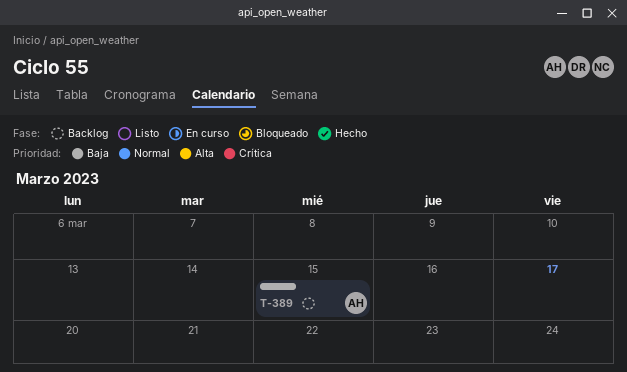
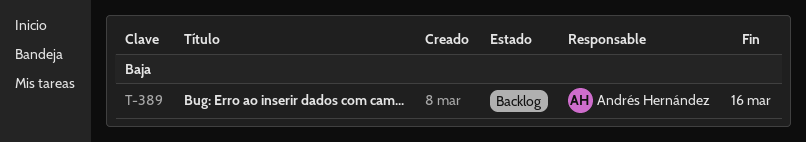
T-389, due: Mar 15 -> Mar 16

